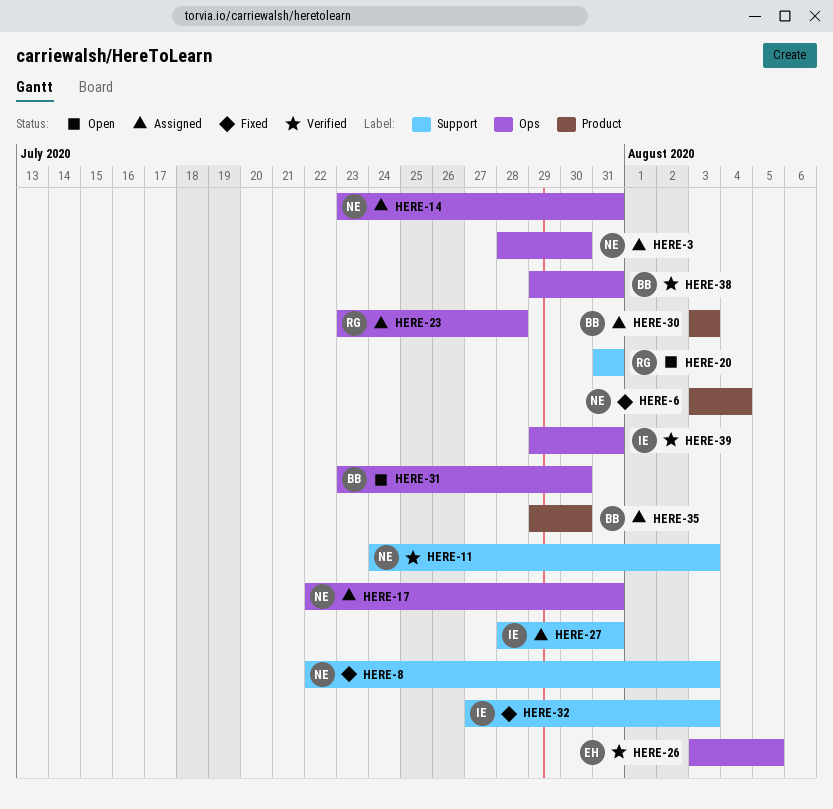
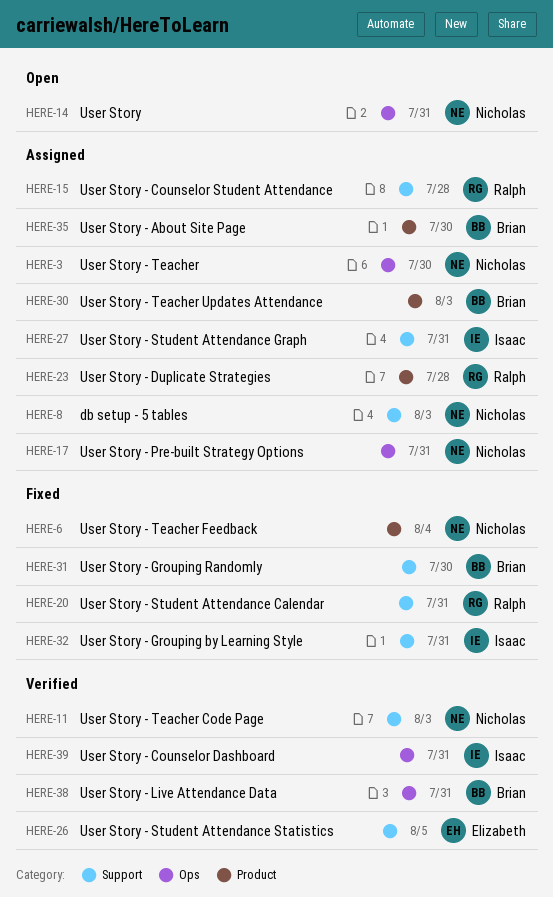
HERE-8, status: Fixed -> Assigned
HERE-14, status: Assigned -> Open
HERE-15: none -> present
HERE-20, status: Open -> Fixed
HERE-23, label: Ops -> Product
HERE-26, label: Ops -> Support
HERE-31, status: Open -> Fixed
HERE-31, label: Ops -> Support
HERE-32, due: Aug 3 -> Jul 31

